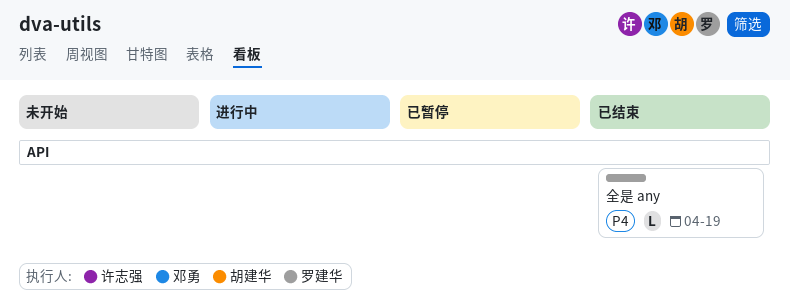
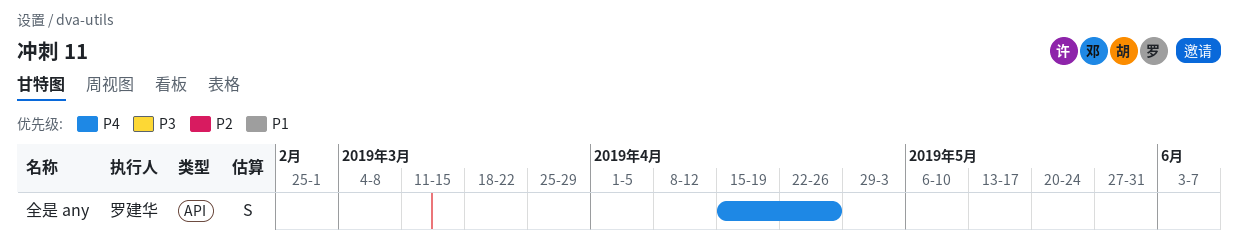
全是 any, estimate: L -> S
全是 any, due: Apr 19 -> Apr 26

